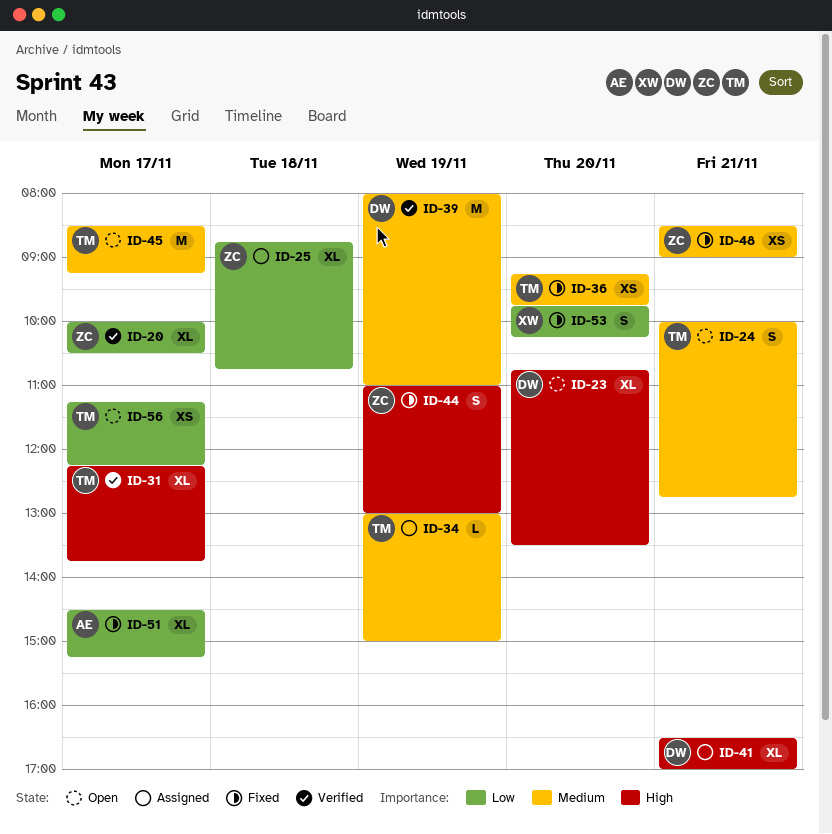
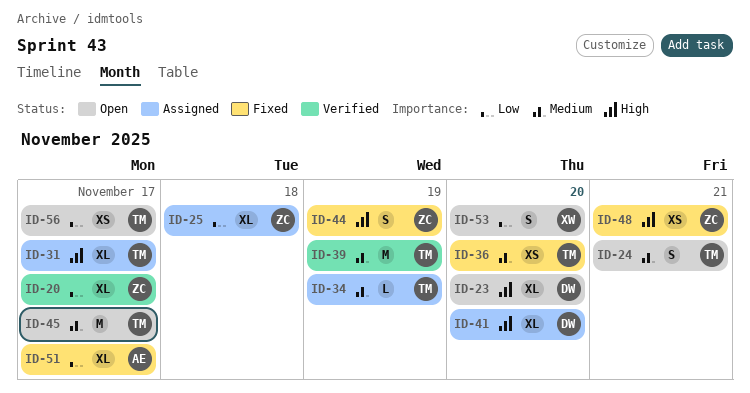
ID-31, status: Verified -> Assigned
ID-39, owner: DW -> TM
ID-41, day: Nov 21 -> Nov 20
ID-48, priority: Medium -> High
ID-53, status: Fixed -> Open

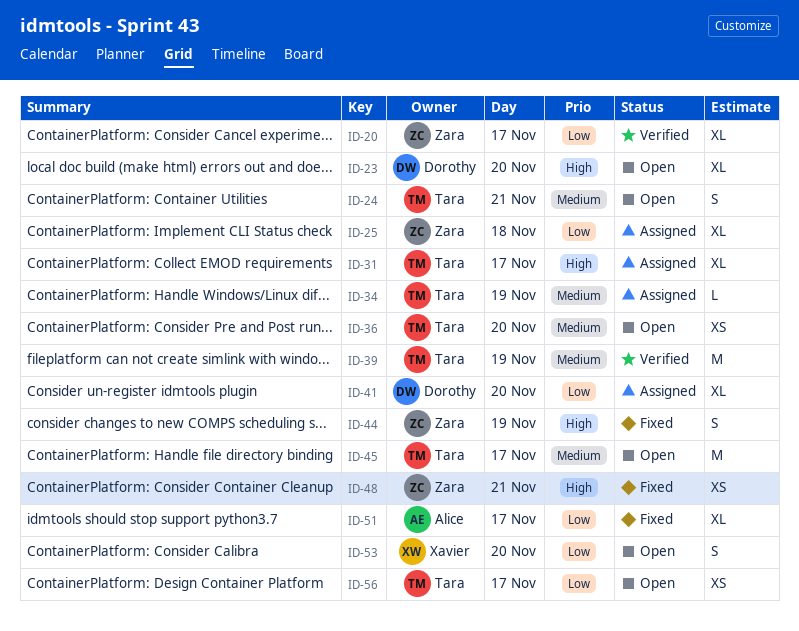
ID-36, status: Fixed -> Open
ID-41, priority: High -> Low

